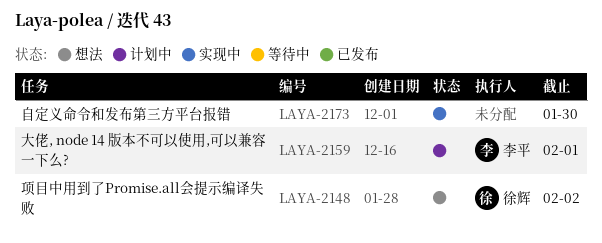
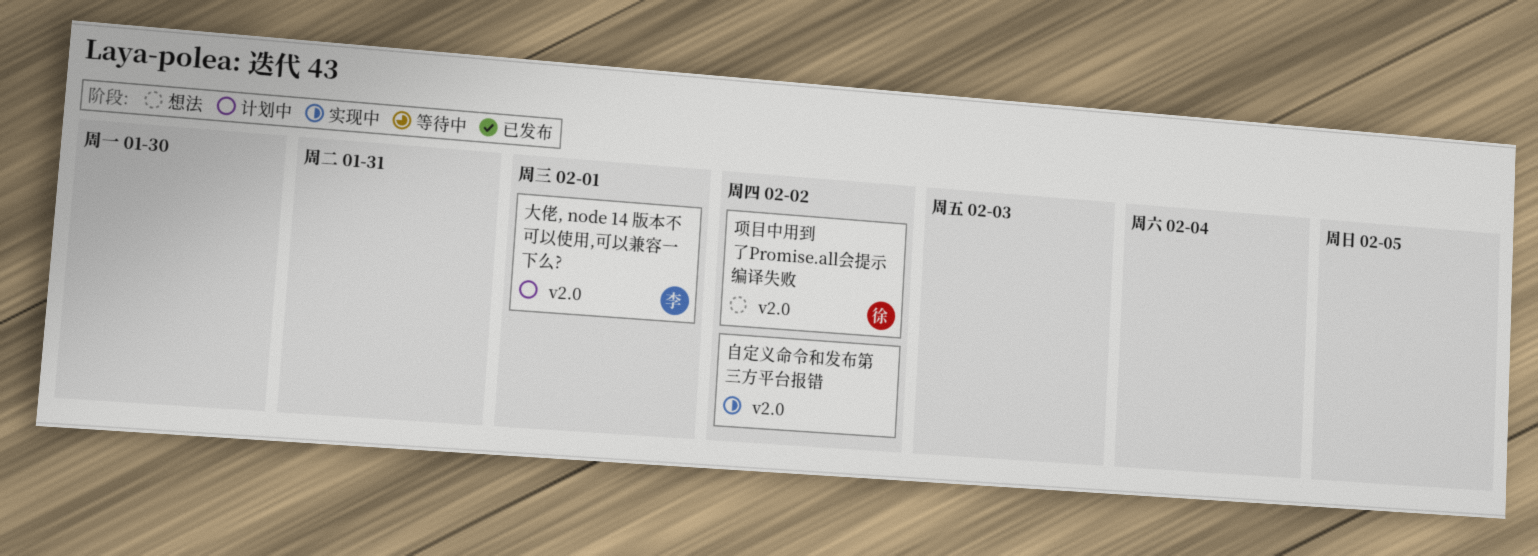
自定义命令和发布第三方平台报错, due: Jan 30 -> Feb 2

